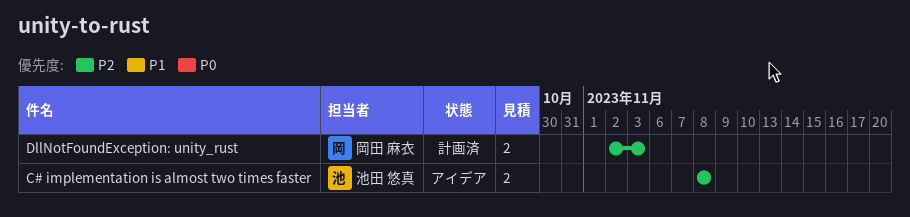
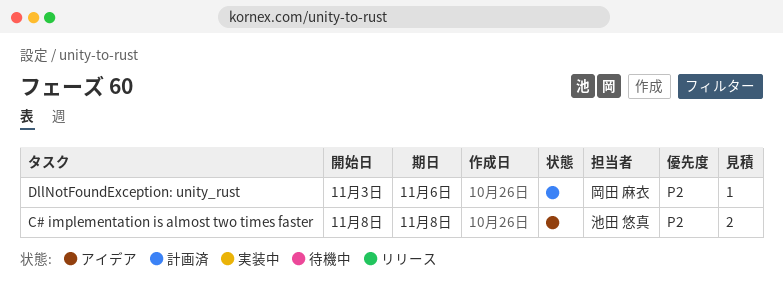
DllNotFoundException: unity_rust, estimate: 2 -> 1
DllNotFoundException: unity_rust, start: Nov 2 -> Nov 3
DllNotFoundException: unity_rust, due: Nov 3 -> Nov 6

